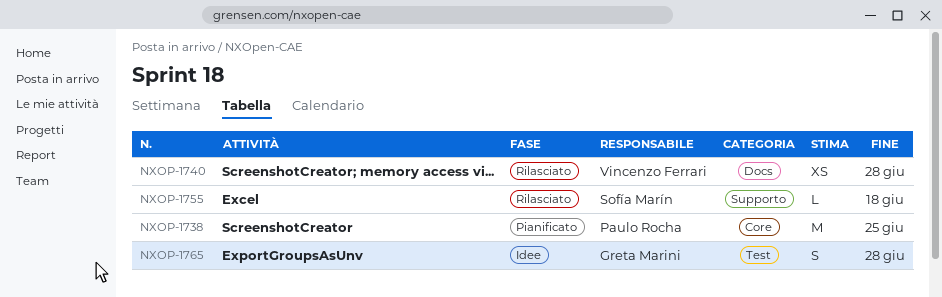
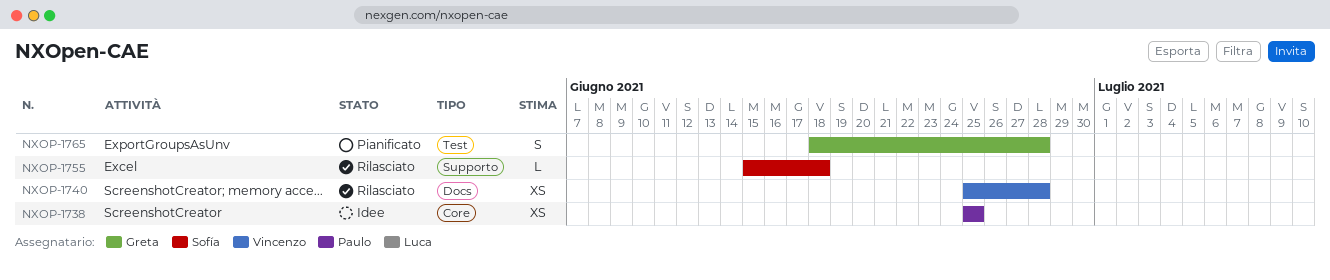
NXOP-1738, status: Pianificato -> Idee
NXOP-1738, estimate: M -> XS
NXOP-1765, status: Idee -> Pianificato

